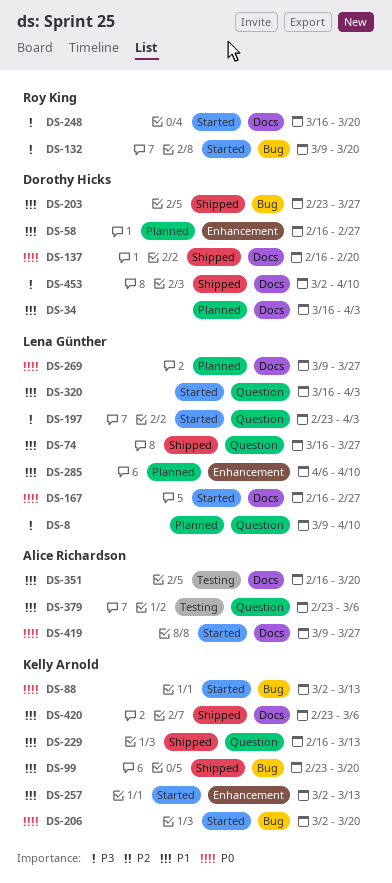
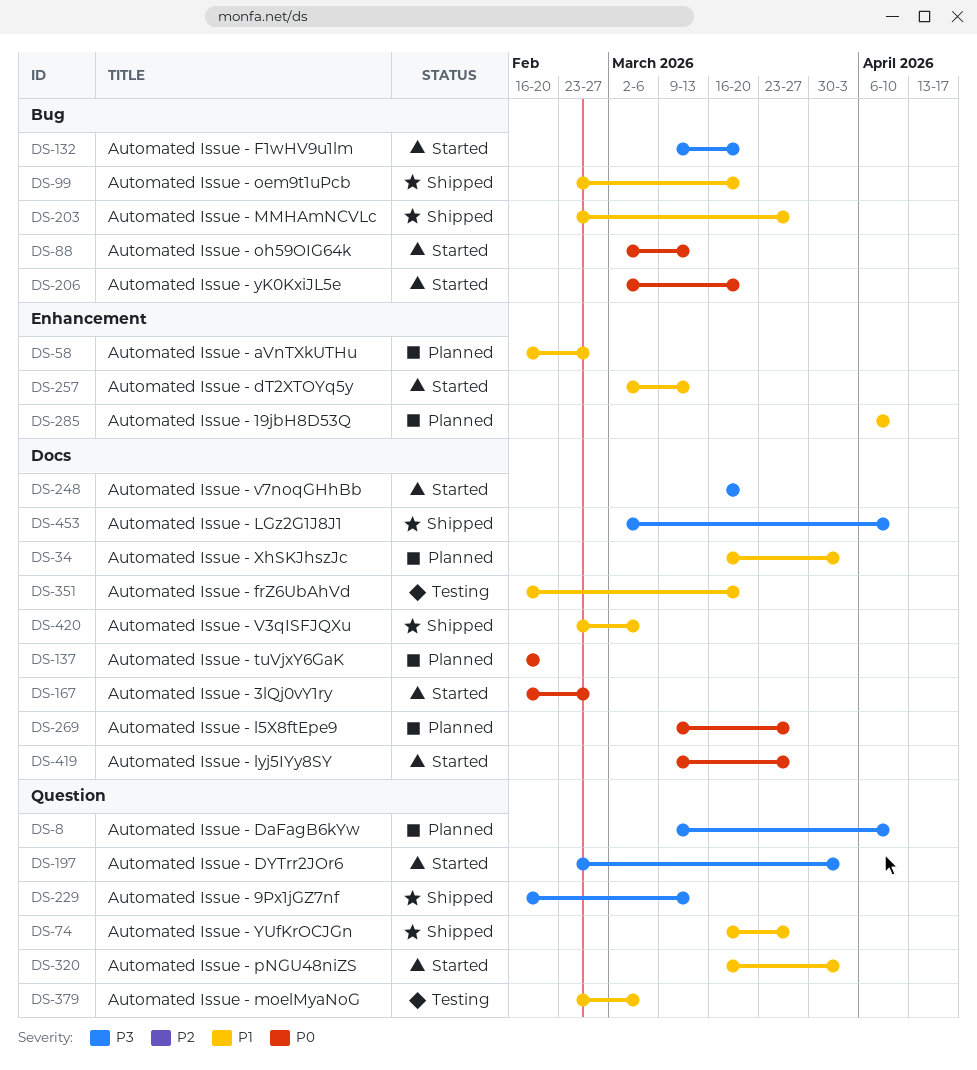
DS-137, status: Shipped -> Planned
DS-229, priority: P1 -> P3

